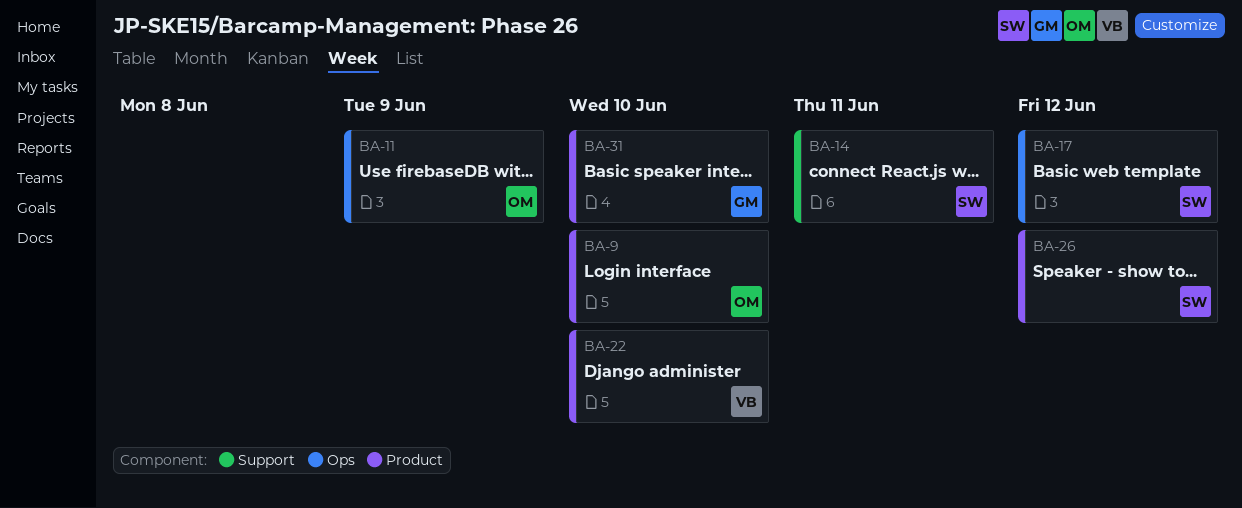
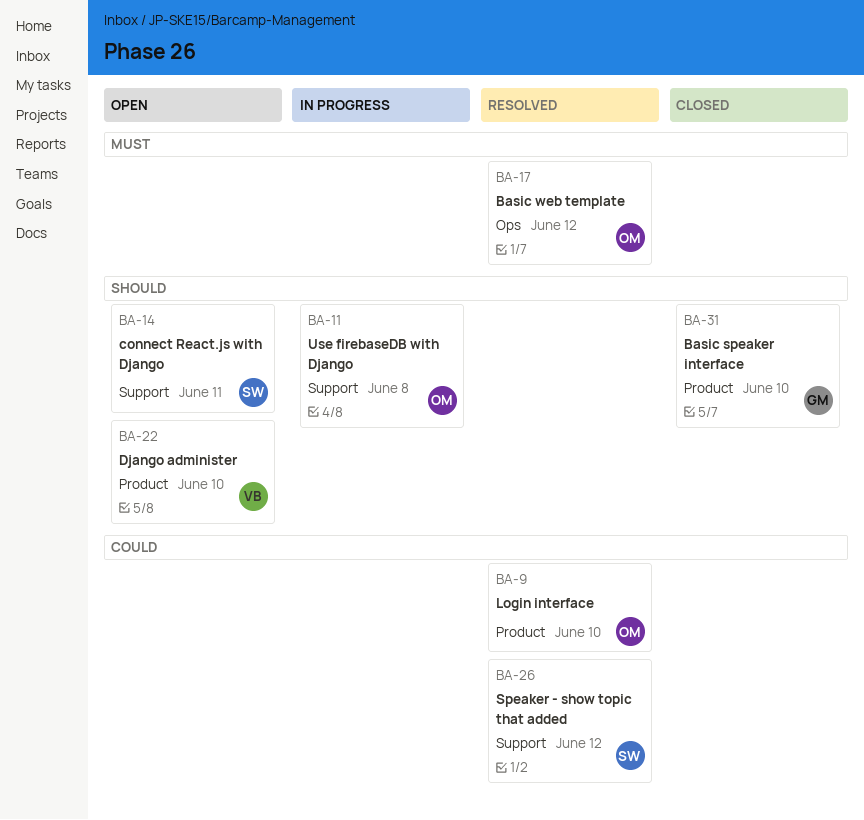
BA-11, label: Ops -> Support
BA-11, due: Jun 9 -> Jun 8
BA-17, owner: SW -> OM
BA-26, label: Product -> Support

